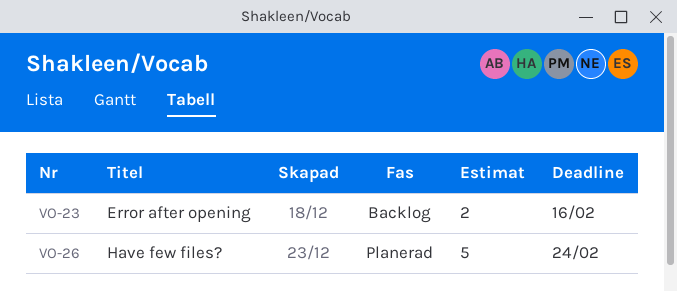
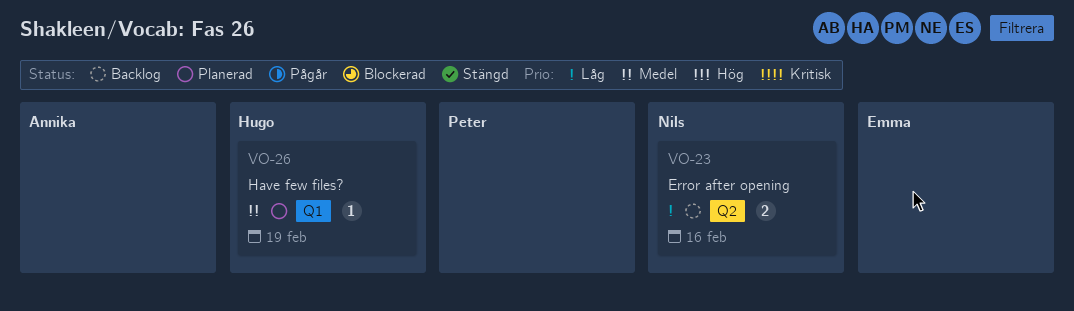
VO-26, estimate: 5 -> 1
VO-26, due: Feb 24 -> Feb 19

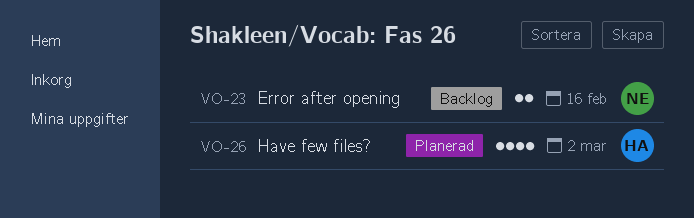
VO-26, estimate: 1 -> 4
VO-26, due: Feb 19 -> Mar 2

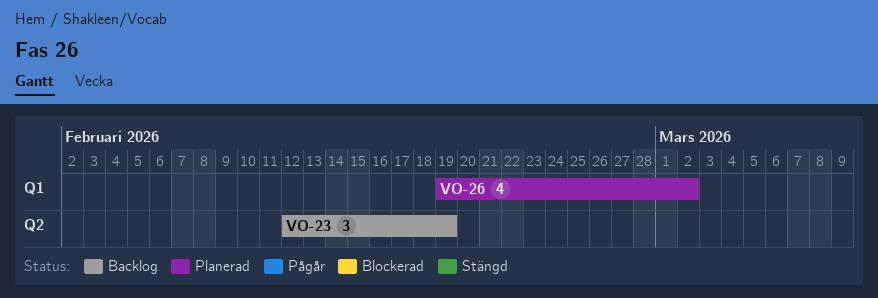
VO-23, estimate: 2 -> 3
VO-23, due: Feb 16 -> Feb 19

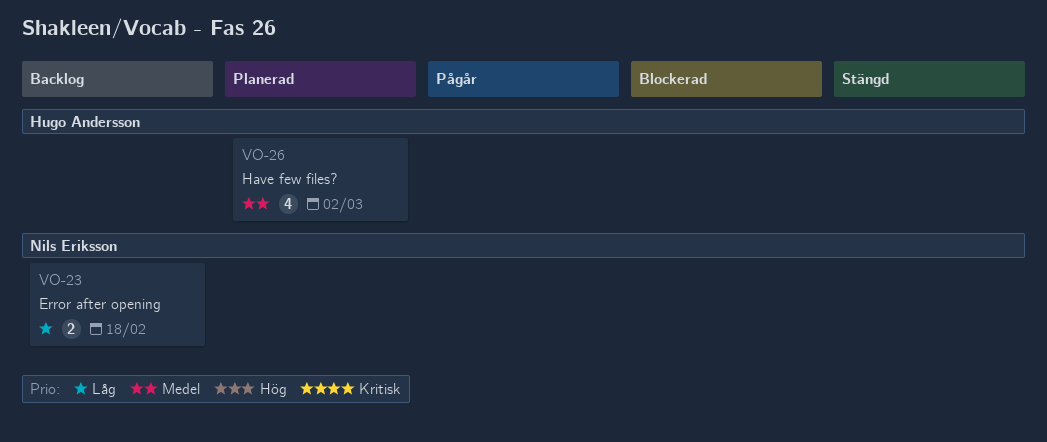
VO-23, estimate: 3 -> 2
VO-23, due: Feb 19 -> Feb 18

